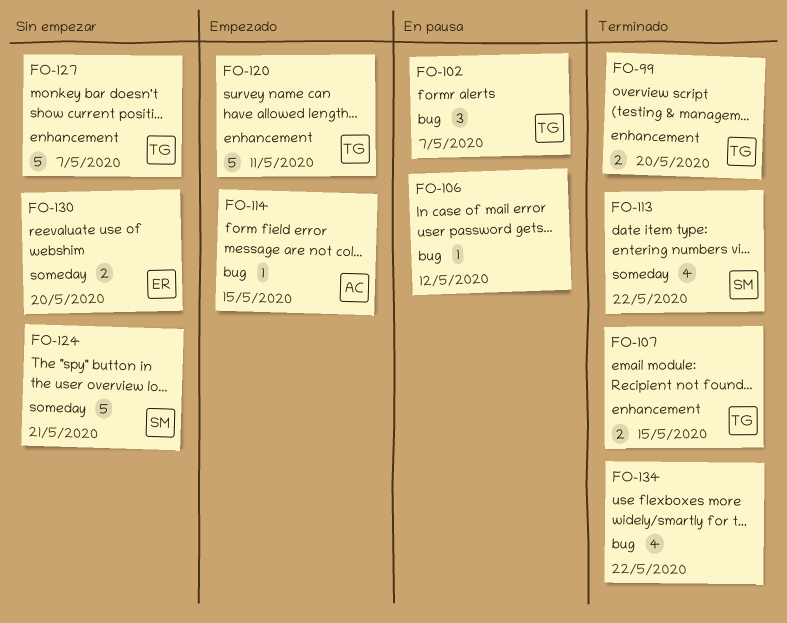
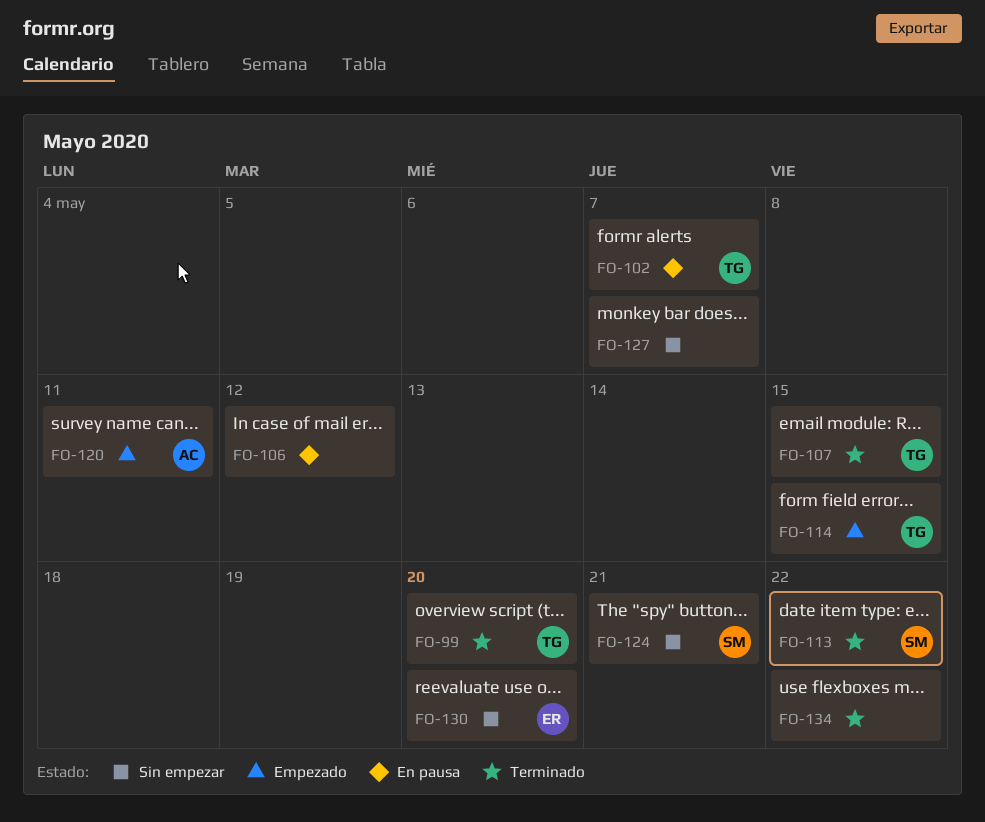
FO-114, owner: AC -> TG
FO-120, owner: TG -> AC
FO-127, owner: TG -> none

